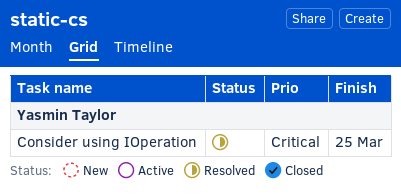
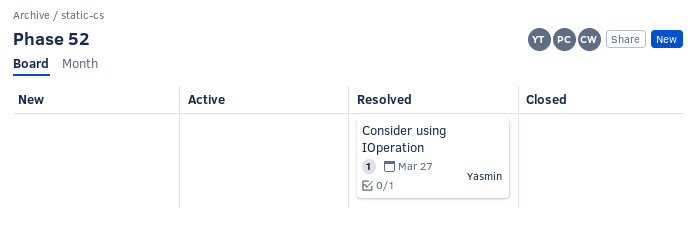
Consider using IOperation, due: Mar 25 -> Mar 27

